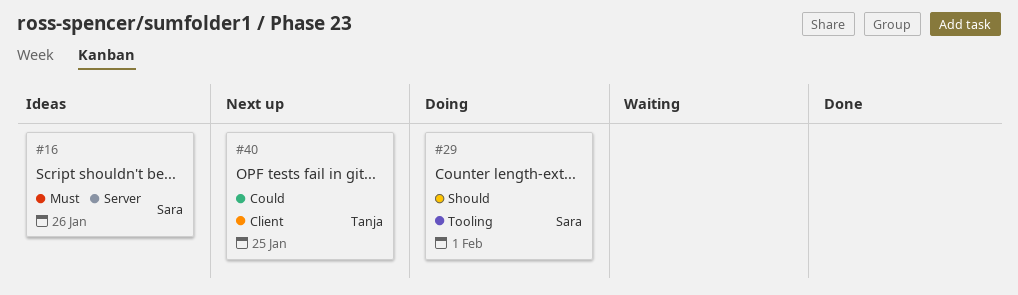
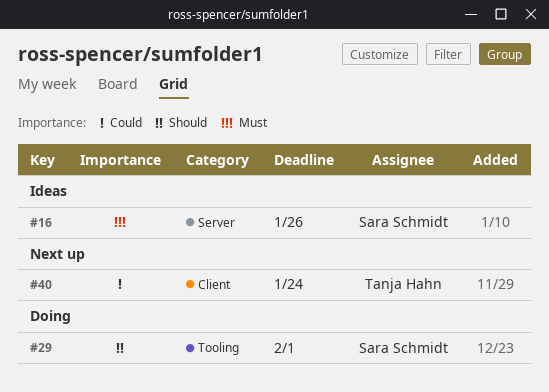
#40, due: Jan 25 -> Jan 24

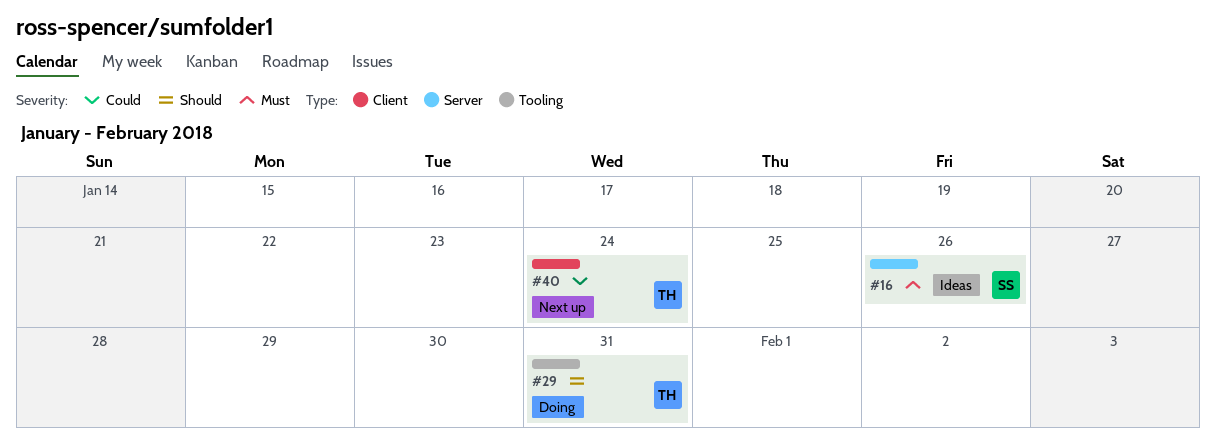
#29, owner: Sara Schmidt -> Tanja Hahn
#29, due: Feb 1 -> Jan 31

